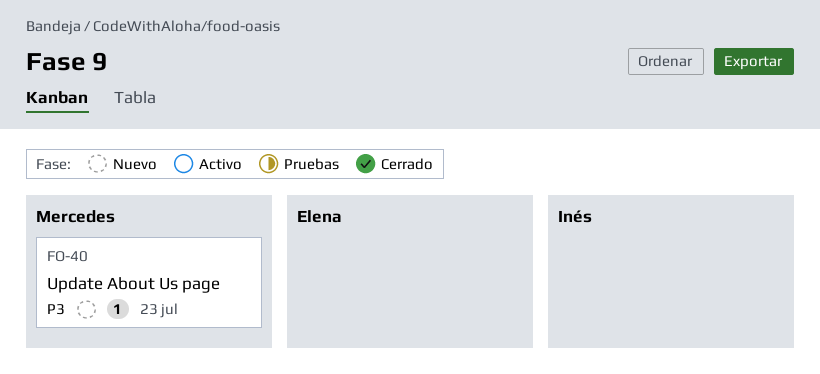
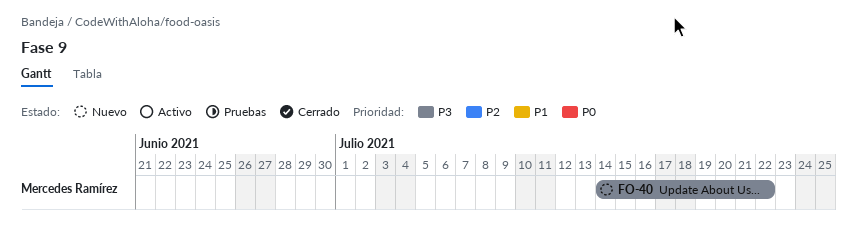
FO-40, due: Jul 23 -> Jul 22

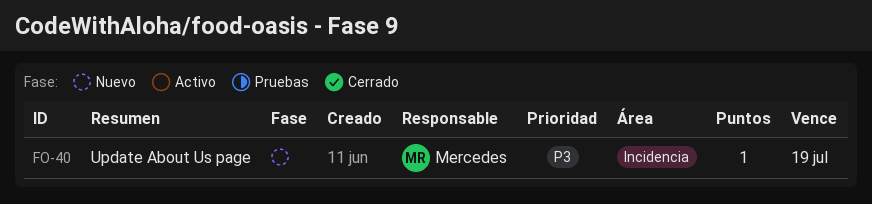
FO-40, due: Jul 22 -> Jul 19

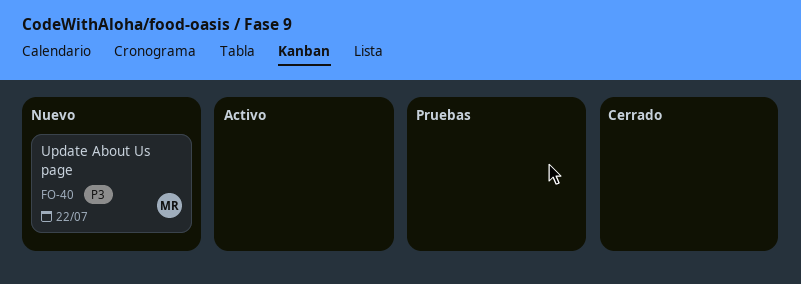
FO-40, due: Jul 19 -> Jul 22

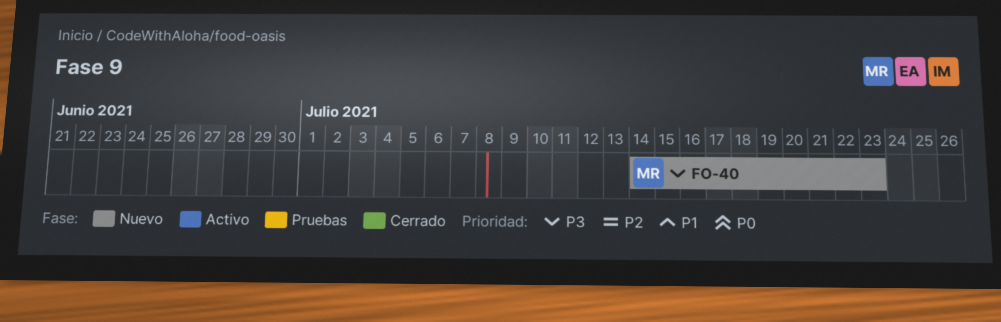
FO-40, due: Jul 22 -> Jul 23

